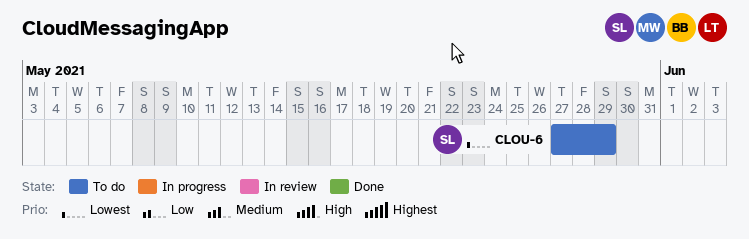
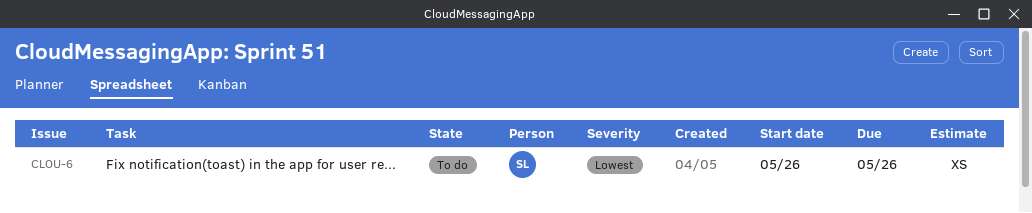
CLOU-6, start: May 27 -> May 26
CLOU-6, due: May 29 -> May 26

